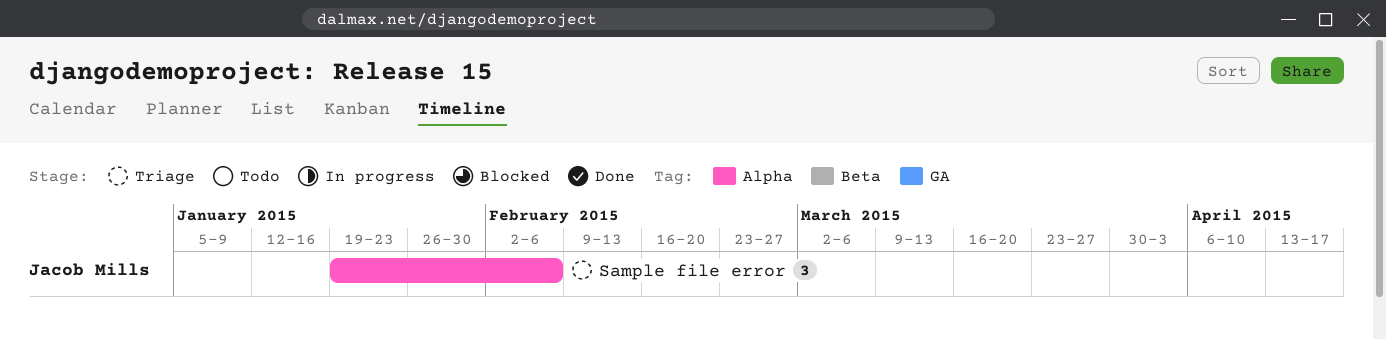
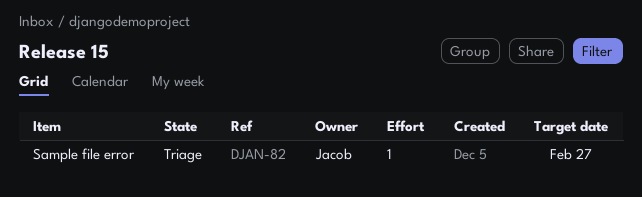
Sample file error, estimate: 3 -> 1
Sample file error, due: Feb 6 -> Feb 27

